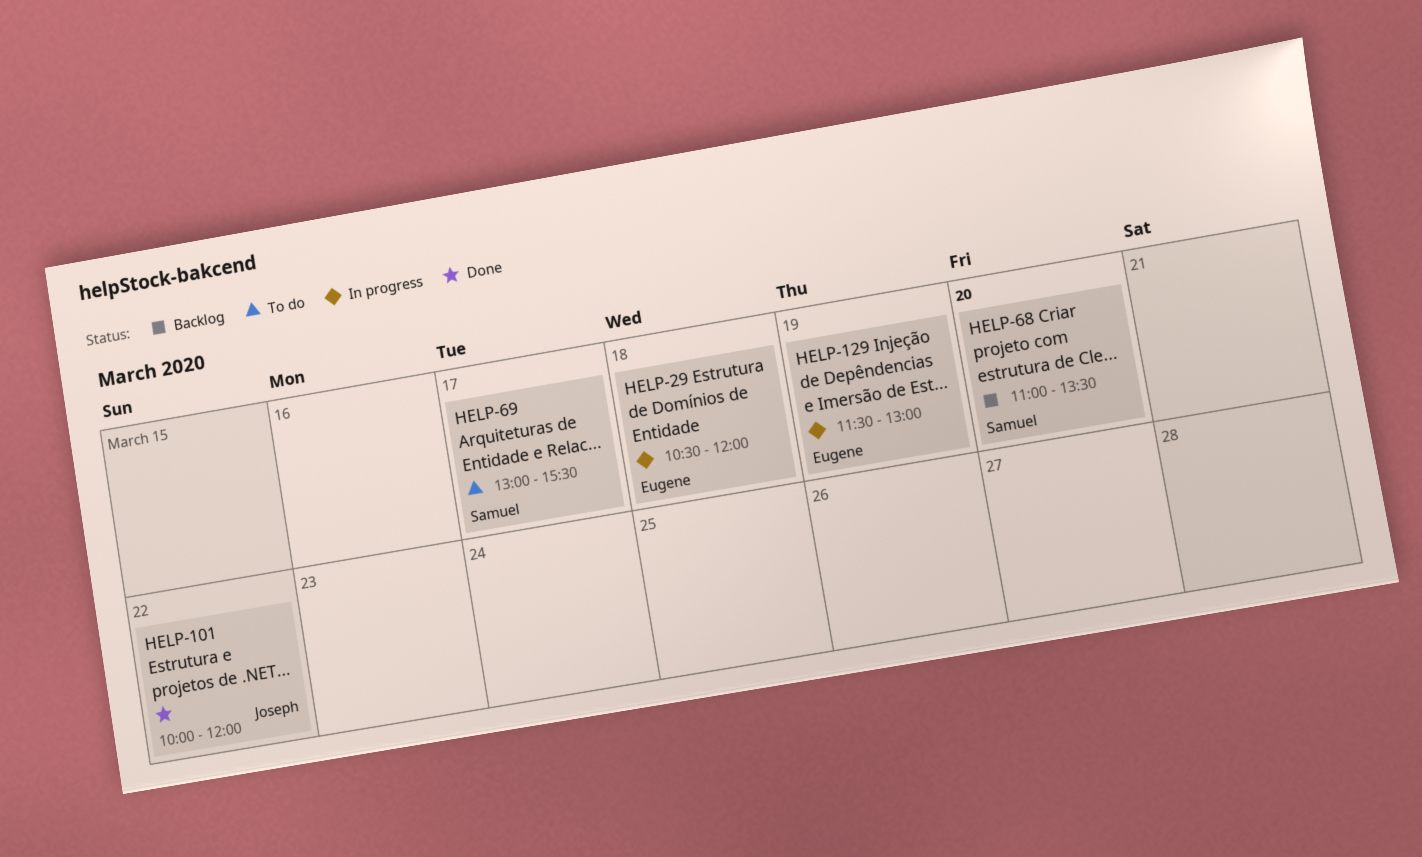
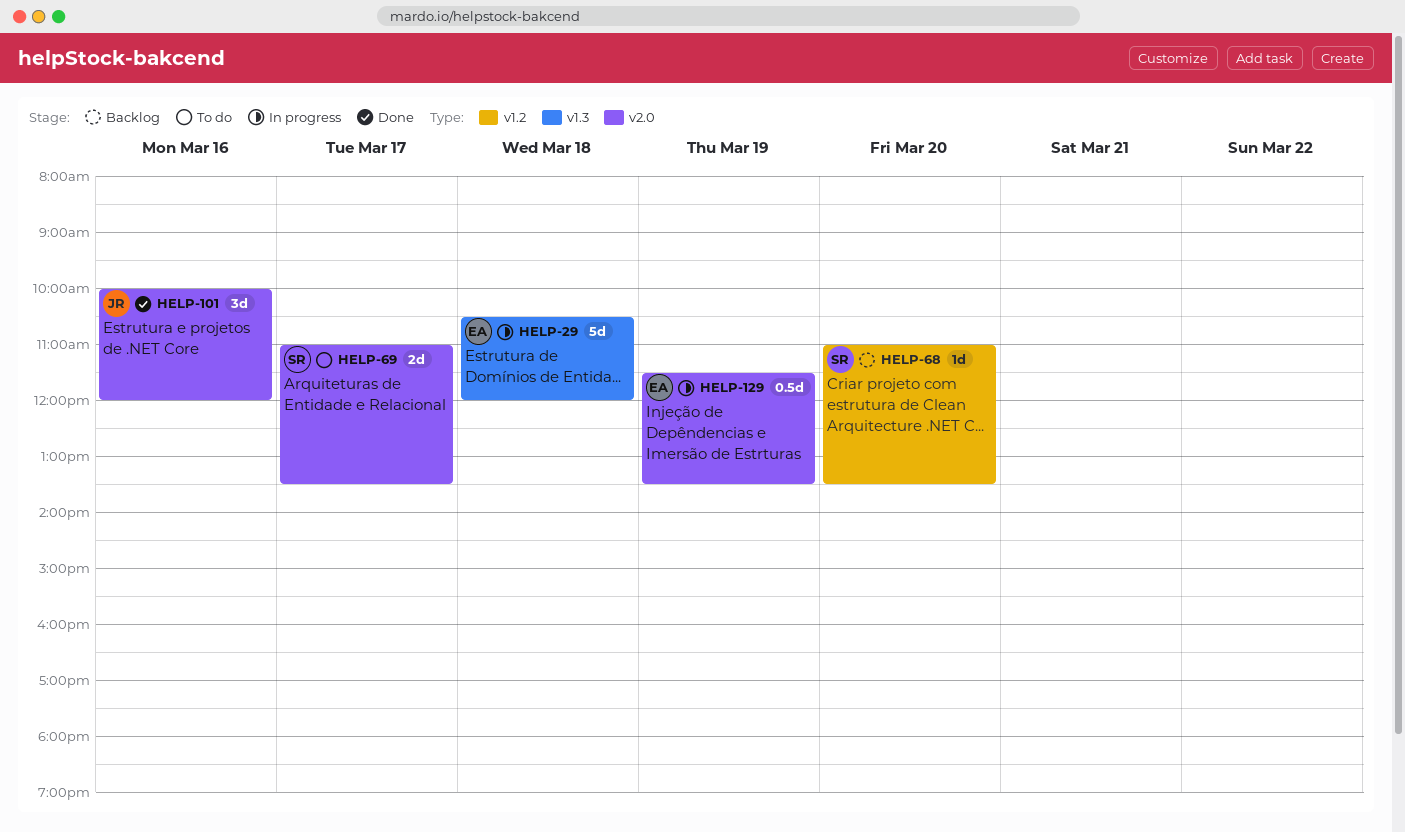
HELP-69, begins: 13:00 -> 11:00
HELP-69, ends: 15:30 -> 13:30
HELP-101, day: Mar 22 -> Mar 16
HELP-129, ends: 13:00 -> 13:30

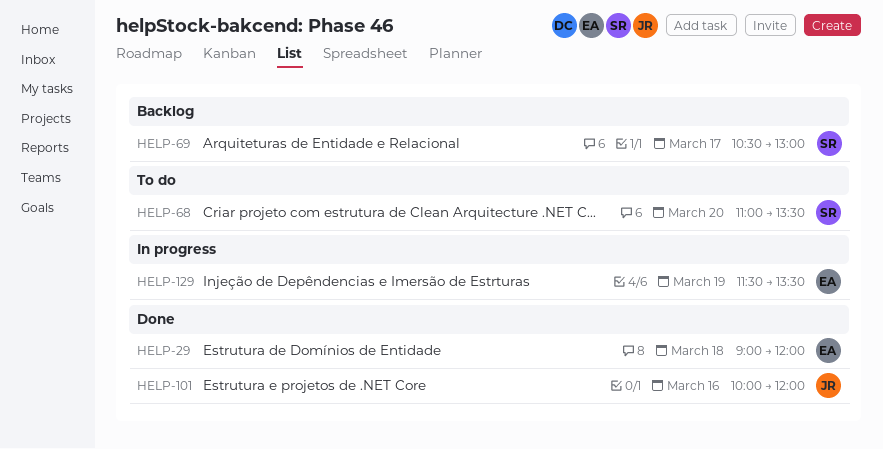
HELP-29, status: In progress -> Done
HELP-29, begins: 10:30 -> 09:00
HELP-68, status: Backlog -> To do
HELP-69, status: To do -> Backlog
HELP-69, begins: 11:00 -> 10:30
HELP-69, ends: 13:30 -> 13:00

